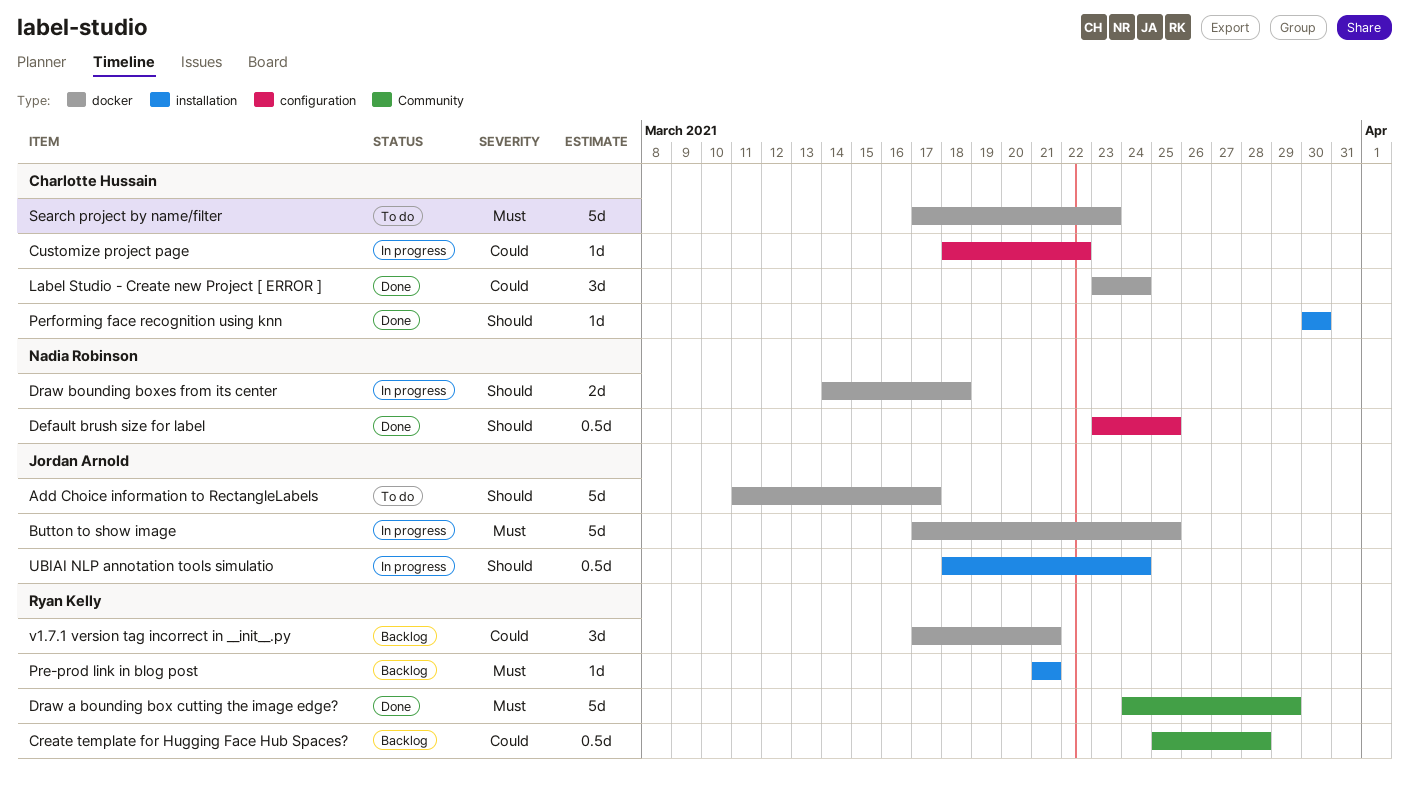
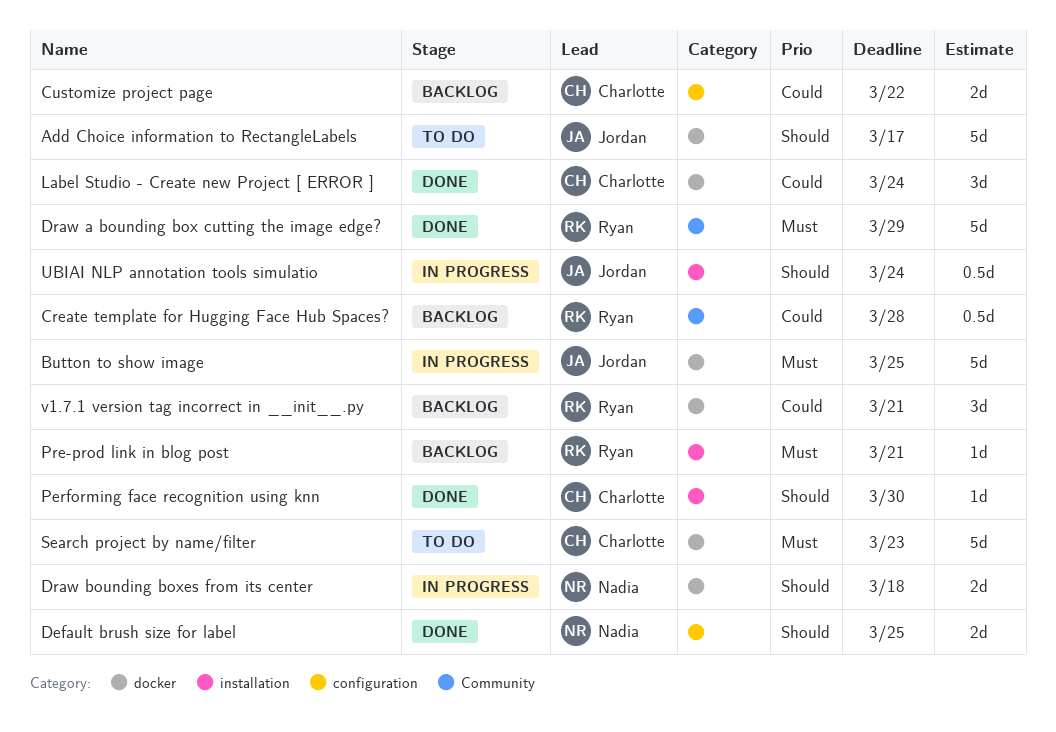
Customize project page, status: In progress -> Backlog
Customize project page, estimate: 1d -> 2d
Default brush size for label, estimate: 0.5d -> 2d

